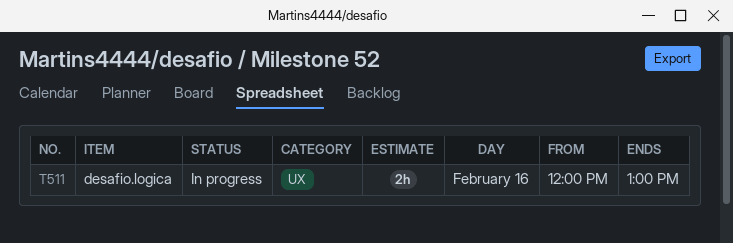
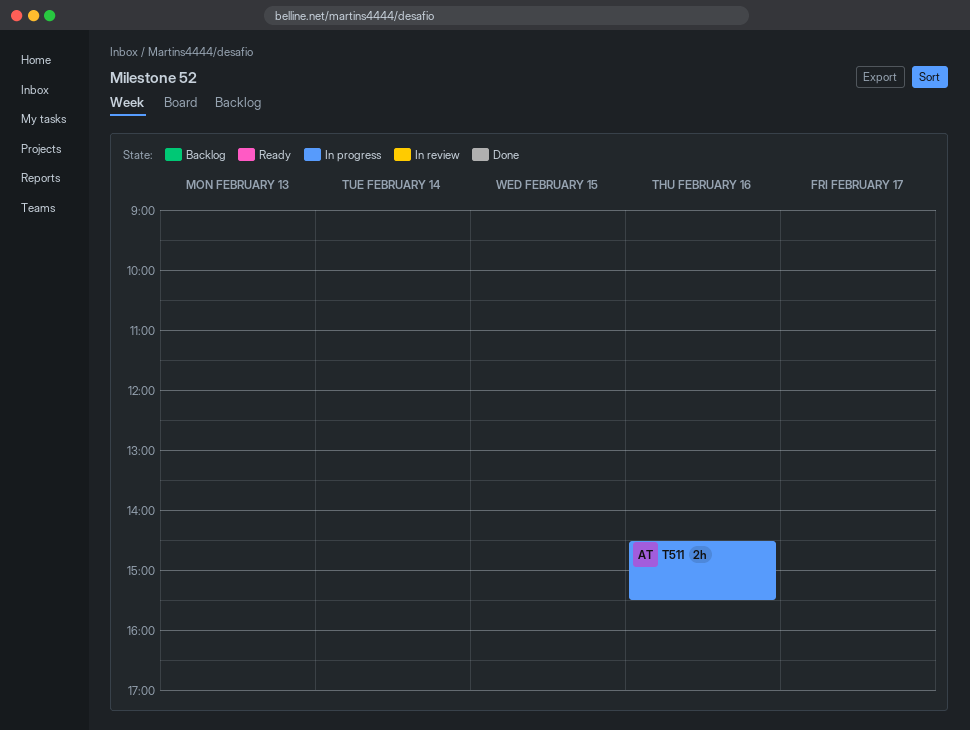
T511, begins: 12:00 -> 14:30
T511, ends: 13:00 -> 15:30

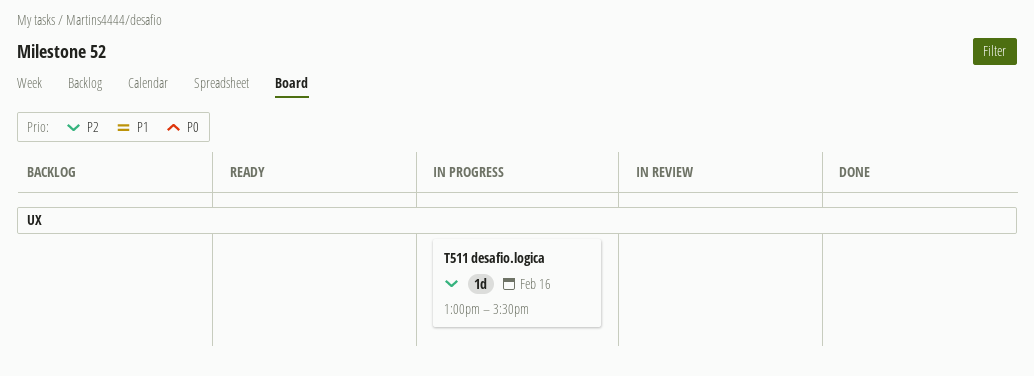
T511, estimate: 2h -> 1d
T511, begins: 14:30 -> 13:00

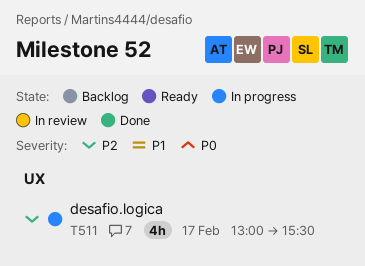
T511, estimate: 1d -> 4h
T511, day: Feb 16 -> Feb 17

